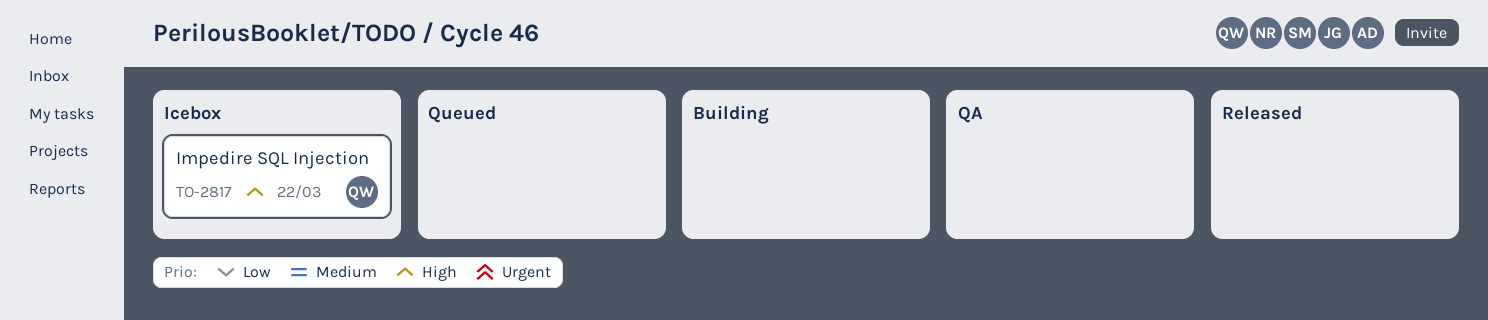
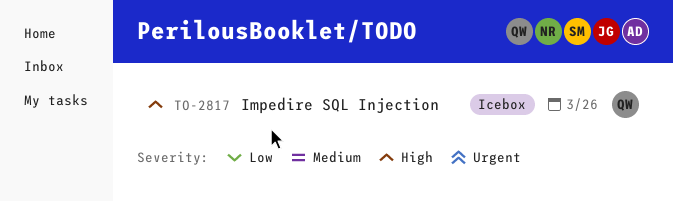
TO-2817, due: Mar 22 -> Mar 26

